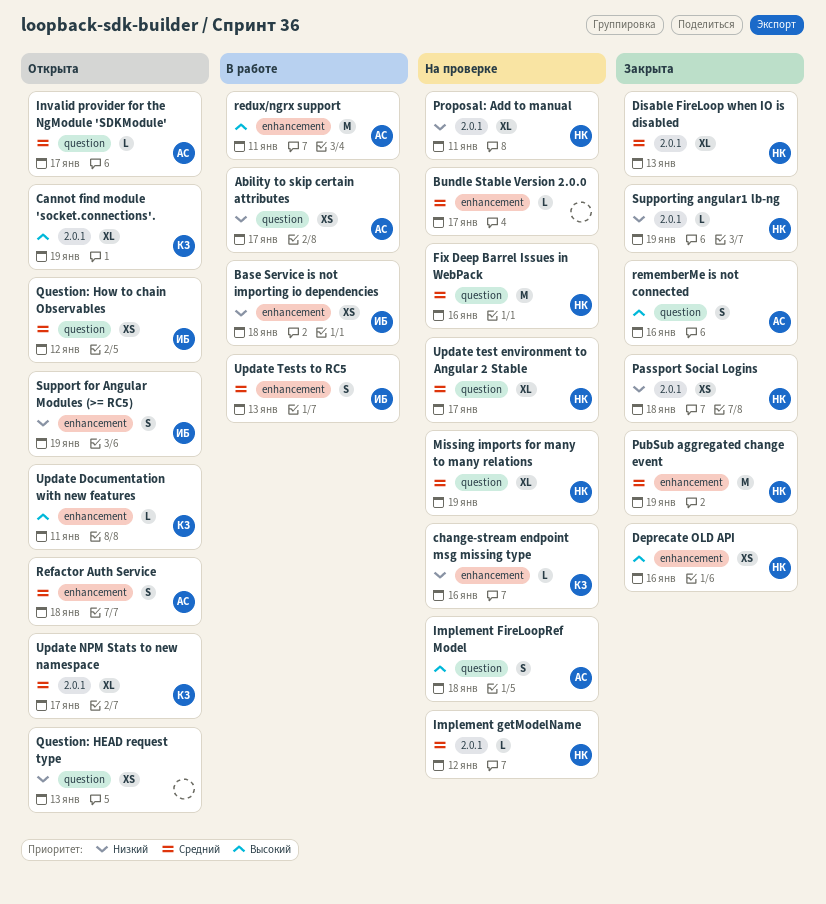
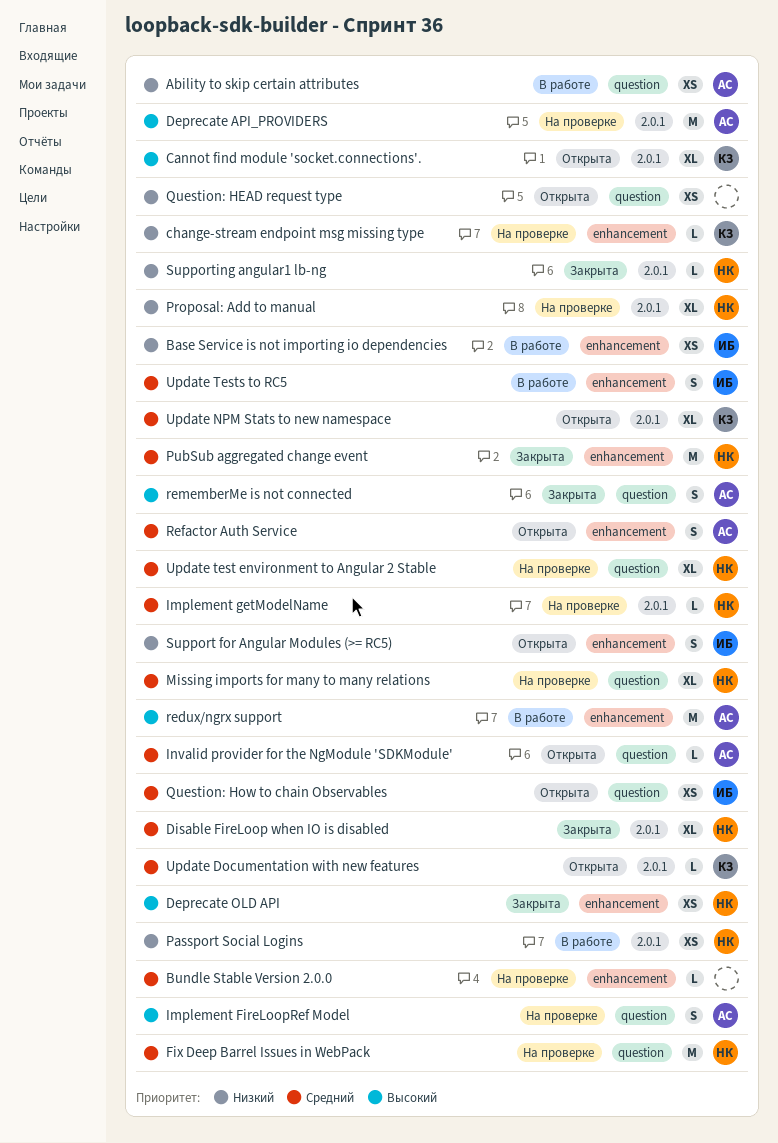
Deprecate API_PROVIDERS: none -> present
Passport Social Logins, status: Закрыта -> В работе
Update Documentation with new features, priority: Высокий -> Средний
Update Documentation with new features, label: enhancement -> 2.0.1

